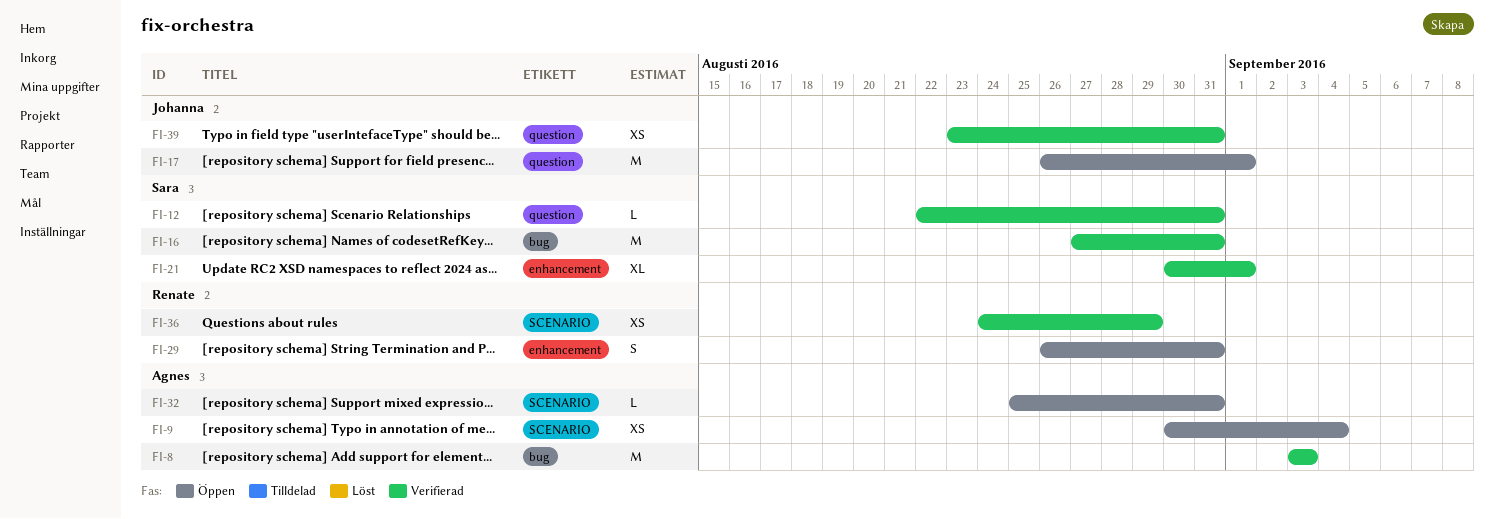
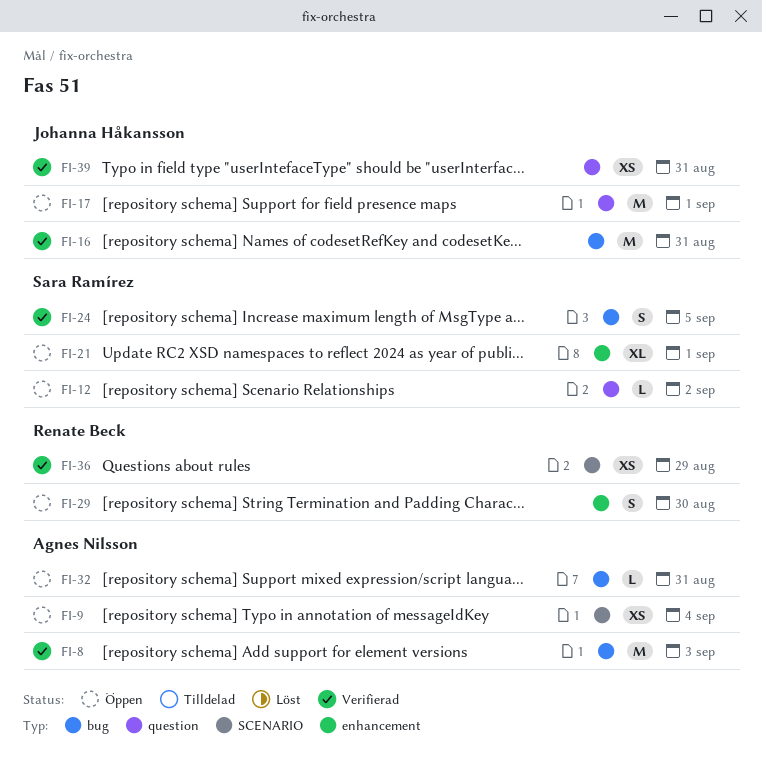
FI-12, status: Verifierad -> Öppen
FI-12, due: Aug 31 -> Sep 2
FI-16, owner: Sara Ramírez -> Johanna Håkansson
FI-21, status: Verifierad -> Öppen
FI-24: none -> present
FI-29, due: Aug 31 -> Aug 30
FI-32, label: SCENARIO -> bug

